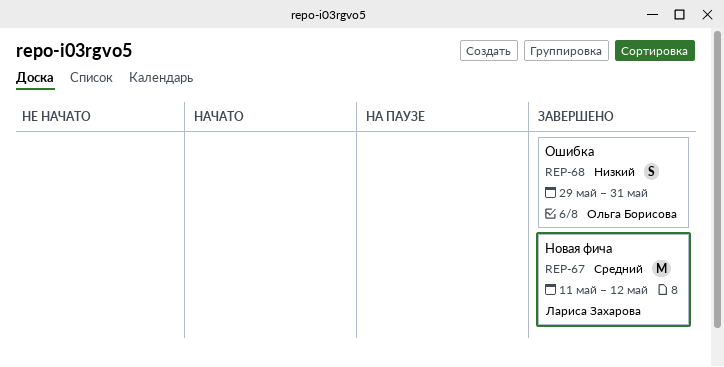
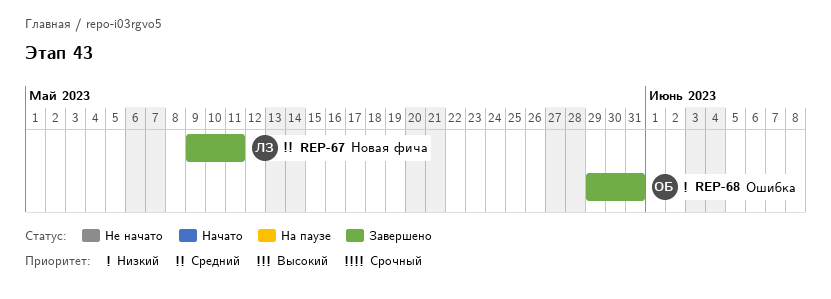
REP-67, start: May 11 -> May 9
REP-67, due: May 12 -> May 11

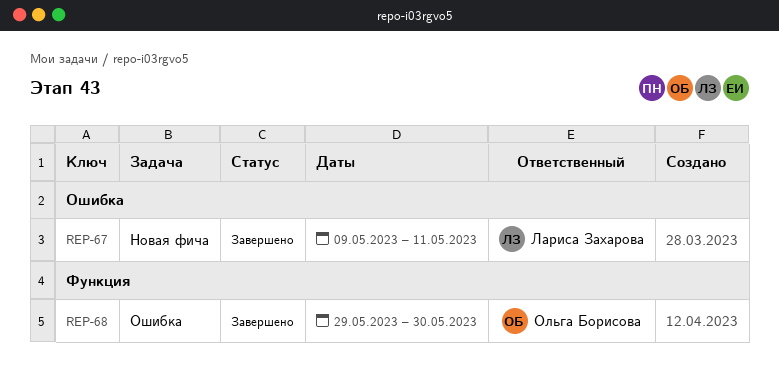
REP-68, due: May 31 -> May 30

